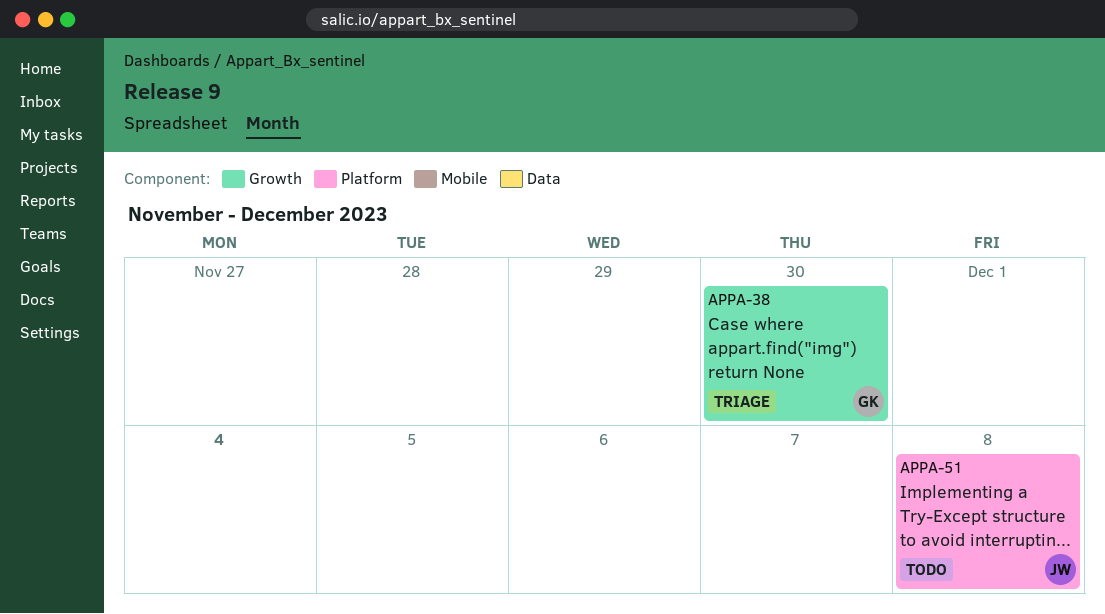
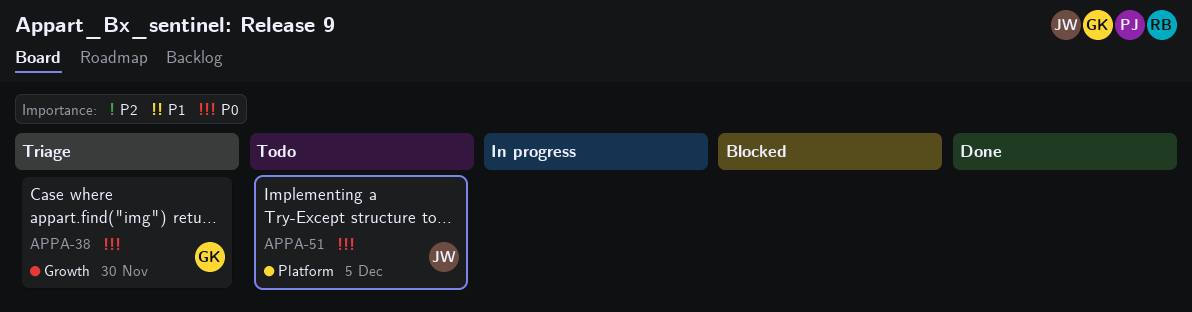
APPA-51, due: Dec 8 -> Dec 5

